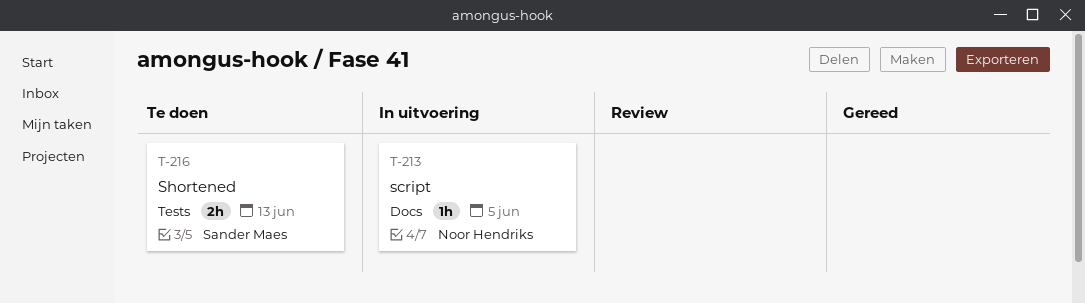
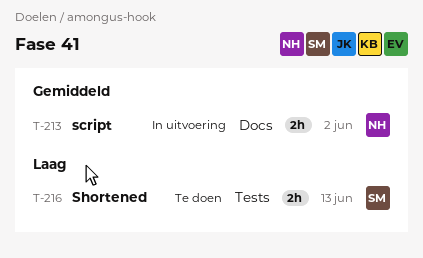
T-213, estimate: 1h -> 2h
T-213, due: Jun 5 -> Jun 2

